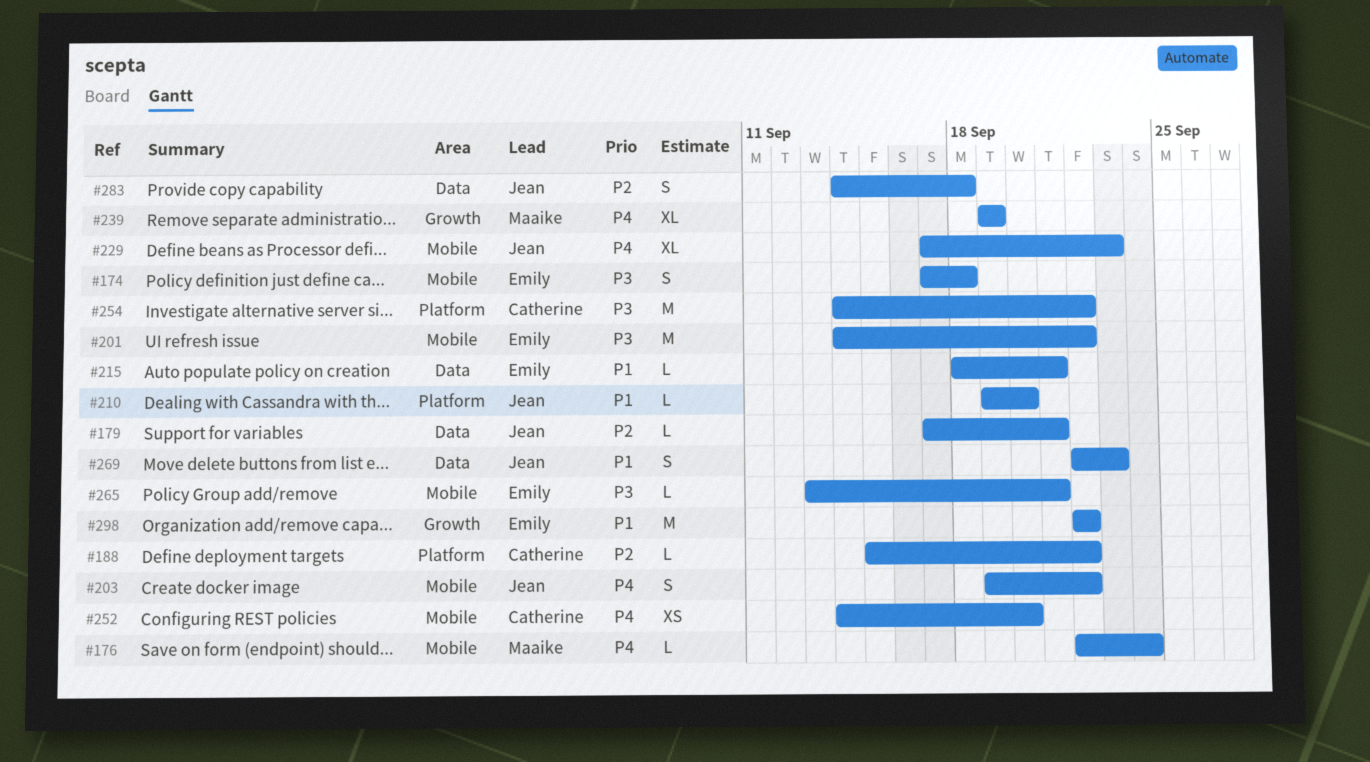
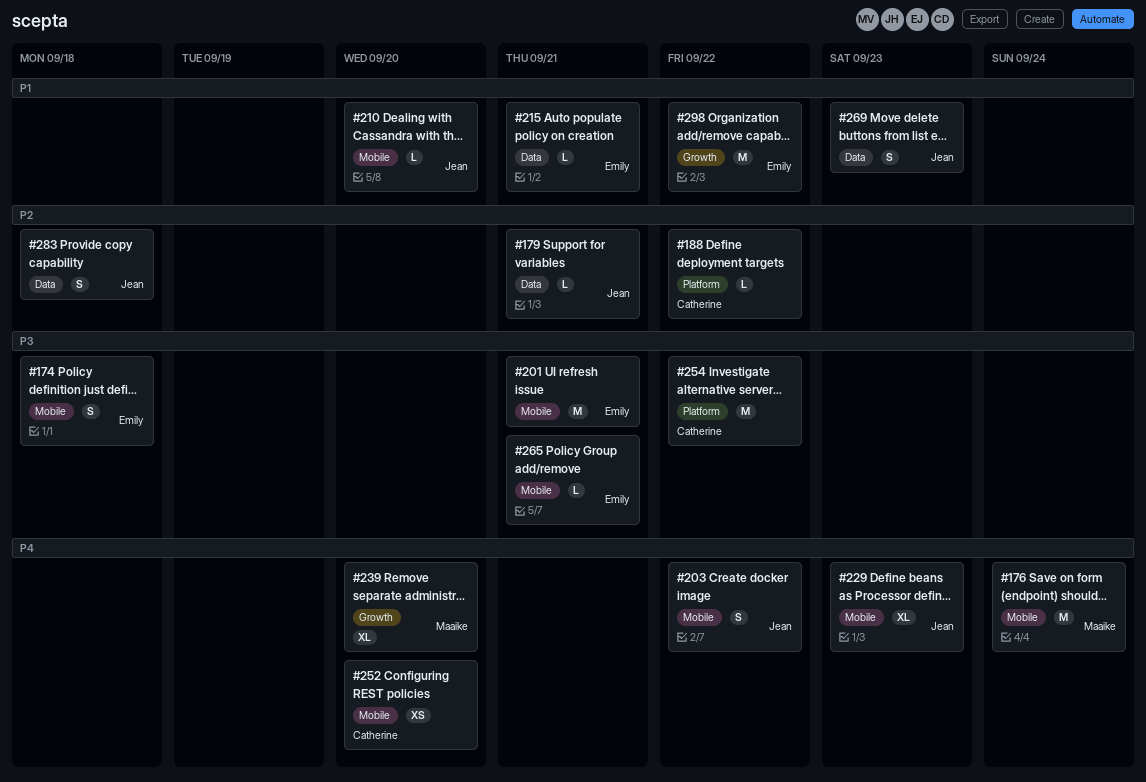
#176, estimate: L -> M
#201, due: Sep 22 -> Sep 21
#210, label: Platform -> Mobile
#239, due: Sep 19 -> Sep 20

